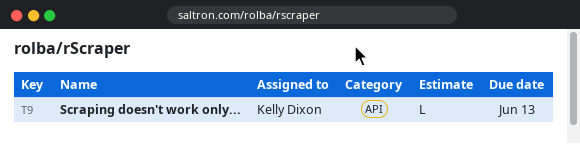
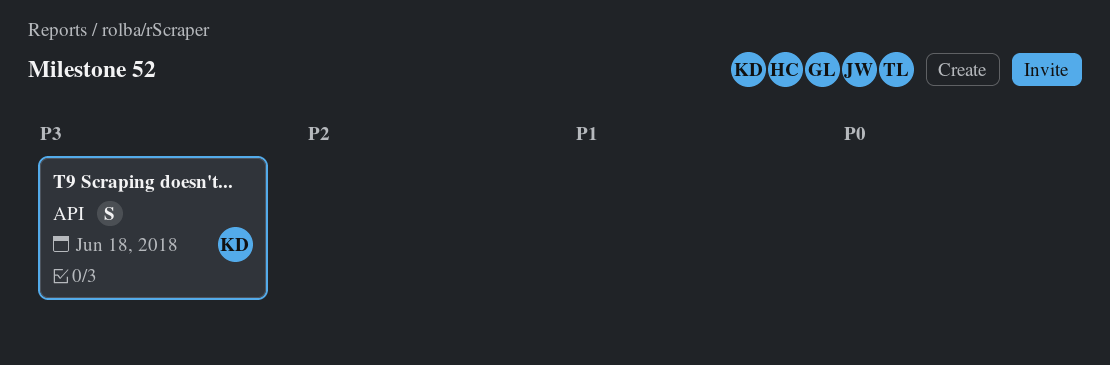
T9, estimate: L -> S
T9, due: Jun 13 -> Jun 18

